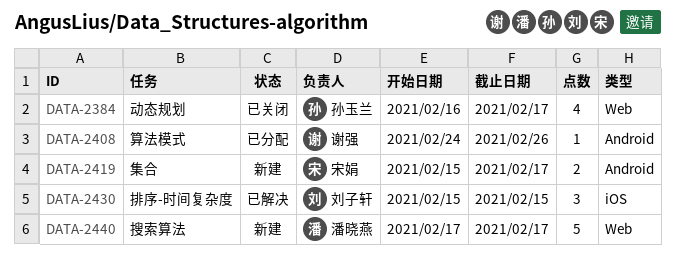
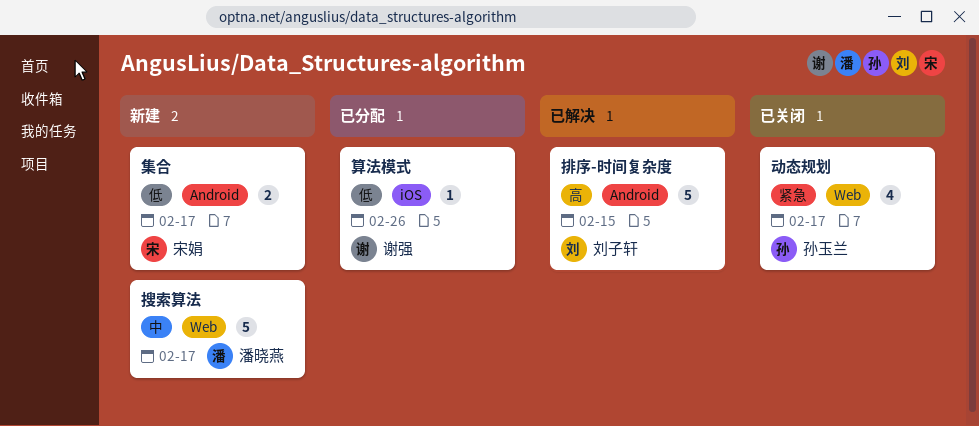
排序-时间复杂度, label: iOS -> Android
排序-时间复杂度, estimate: 3 -> 5
算法模式, label: Android -> iOS

